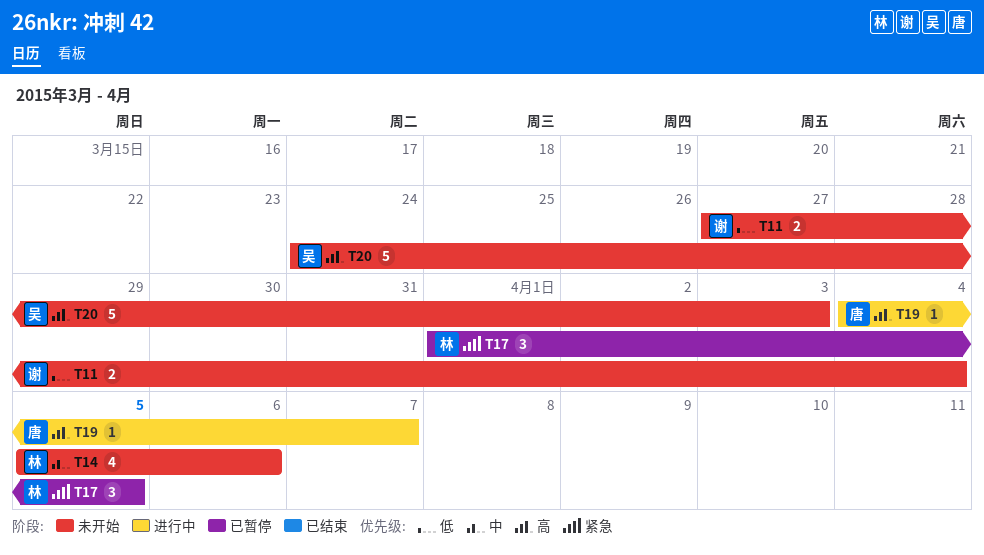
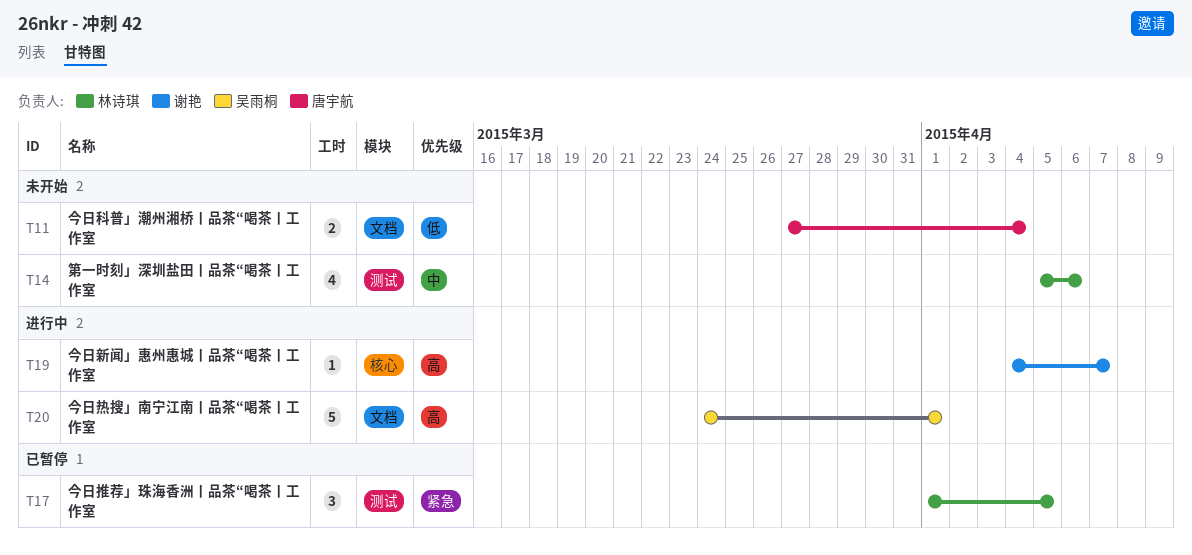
T11, owner: 谢艳 -> 唐宇航
T19, owner: 唐宇航 -> 谢艳
T20, status: 未开始 -> 进行中
T20, due: Apr 3 -> Apr 1

